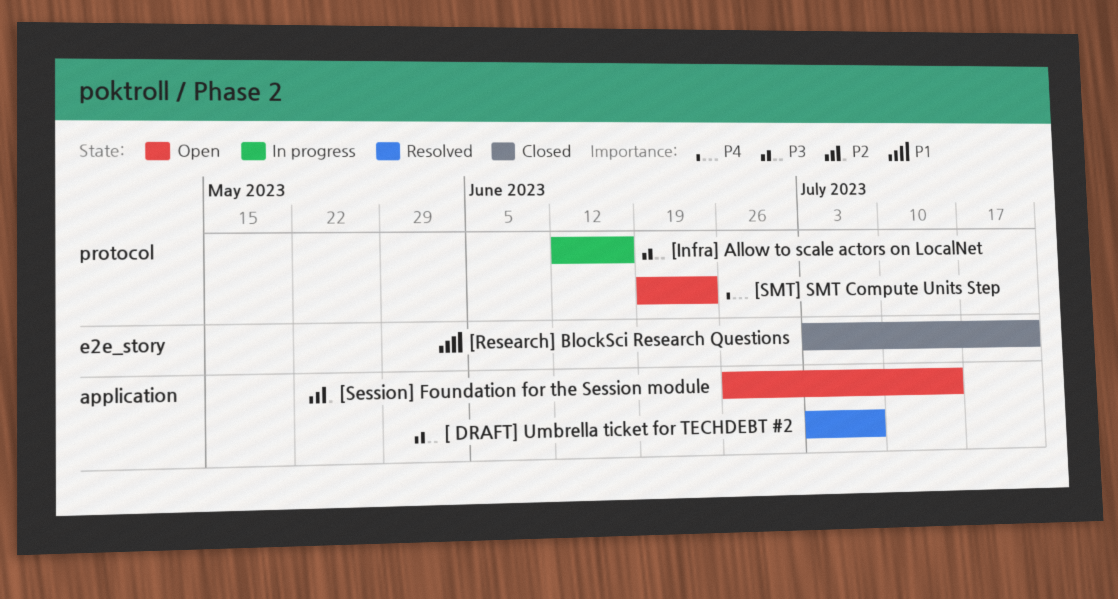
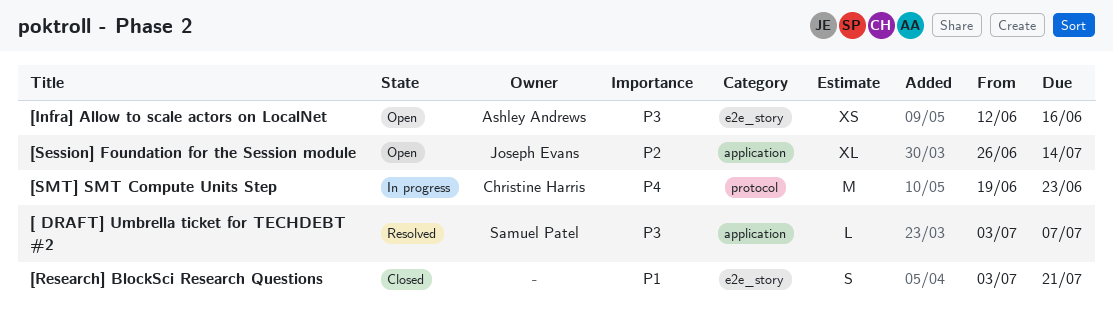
[Infra] Allow to scale actors on LocalNet, status: In progress -> Open
[Infra] Allow to scale actors on LocalNet, label: protocol -> e2e_story
[SMT] SMT Compute Units Step, status: Open -> In progress

